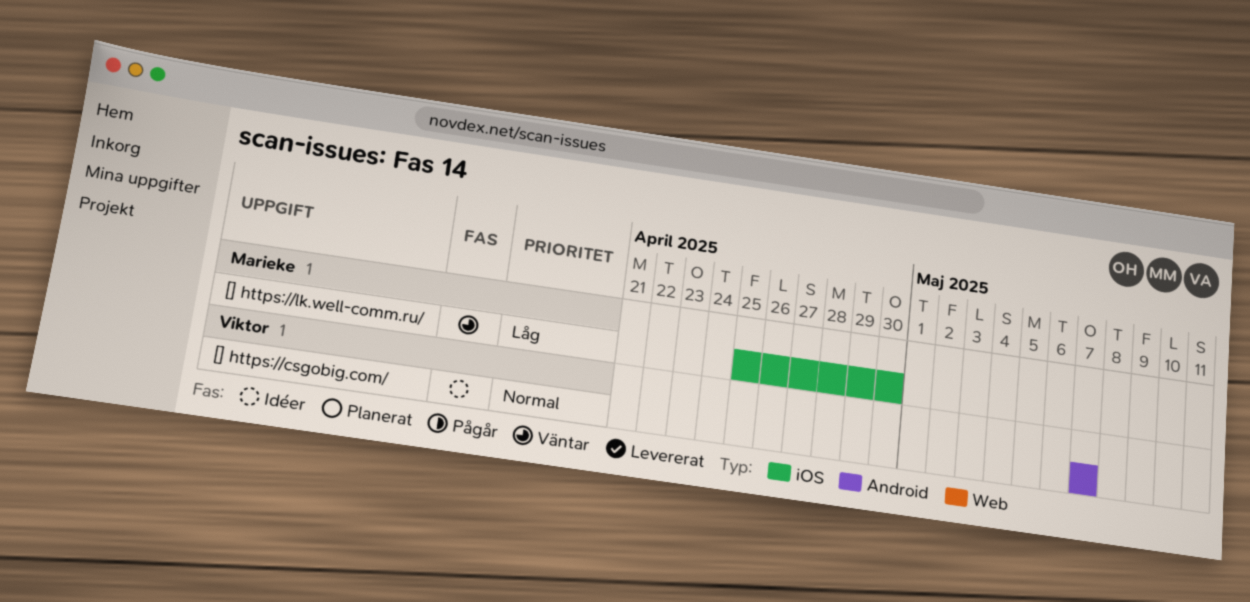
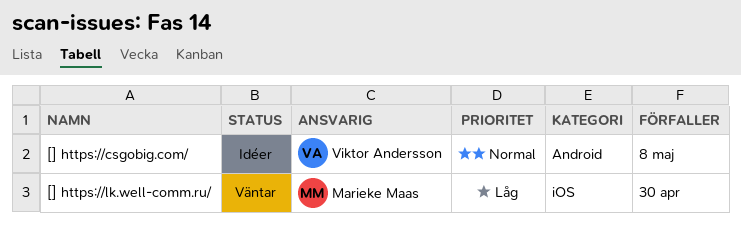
[] https://csgobig.com/, due: May 7 -> May 8

